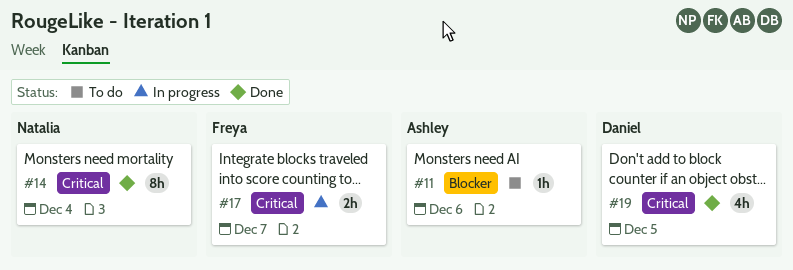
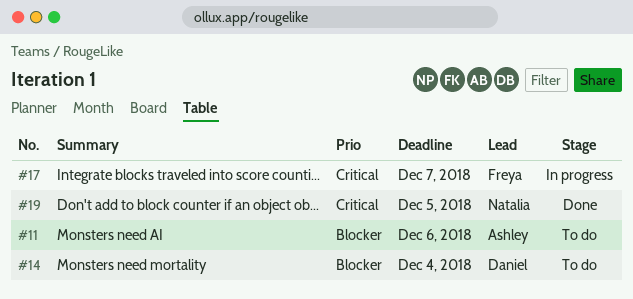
#14, status: Done -> To do
#14, owner: Natalia -> Daniel
#14, priority: Critical -> Blocker
#19, owner: Daniel -> Natalia

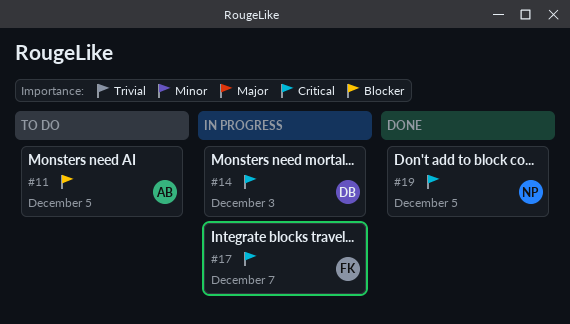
#11, due: Dec 6 -> Dec 5
#14, status: To do -> In progress
#14, priority: Blocker -> Critical
#14, due: Dec 4 -> Dec 3

